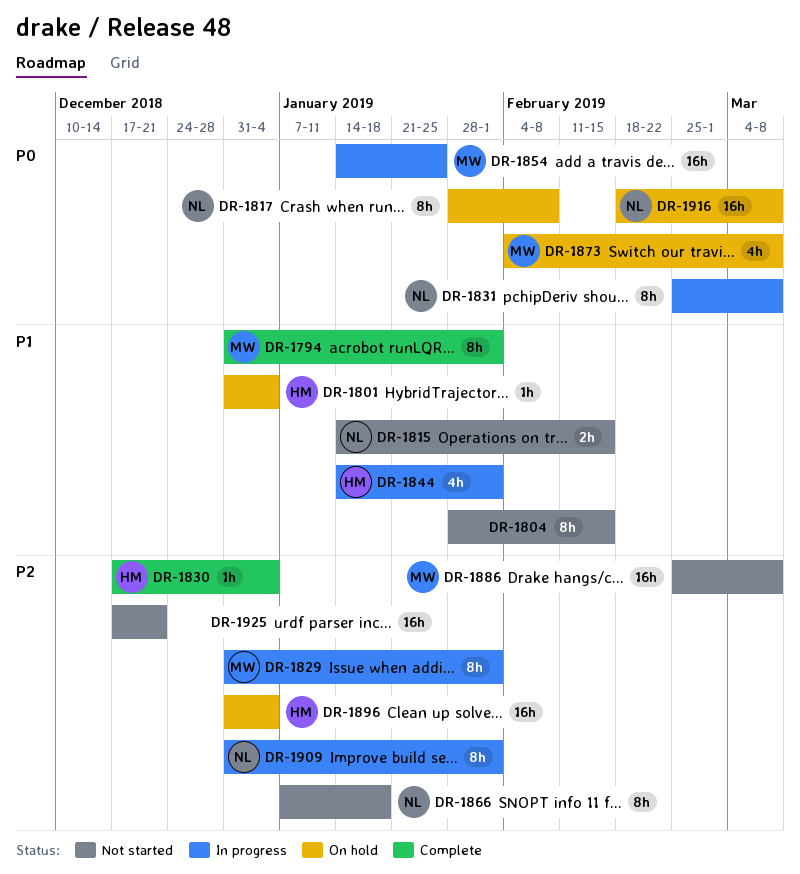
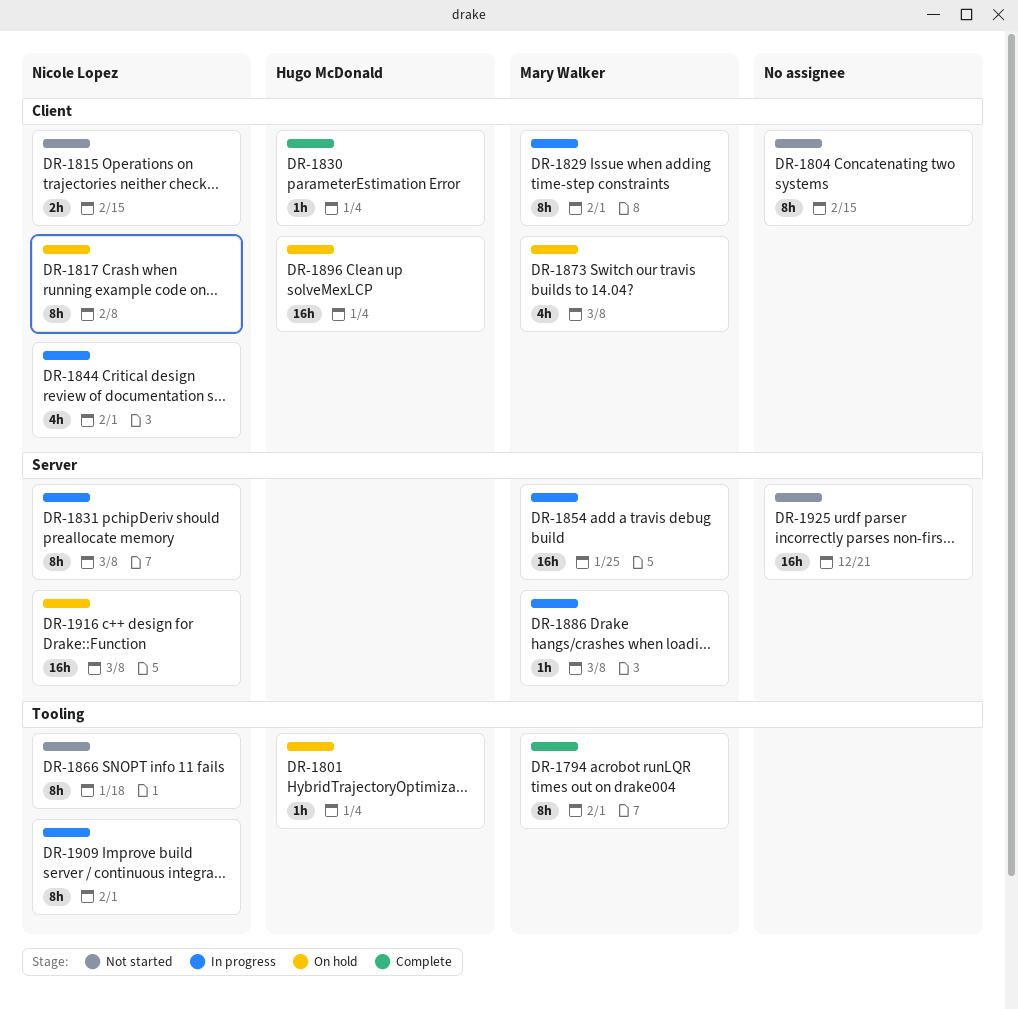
DR-1844, owner: Hugo McDonald -> Nicole Lopez
DR-1886, status: Not started -> In progress
DR-1886, estimate: 16h -> 1h

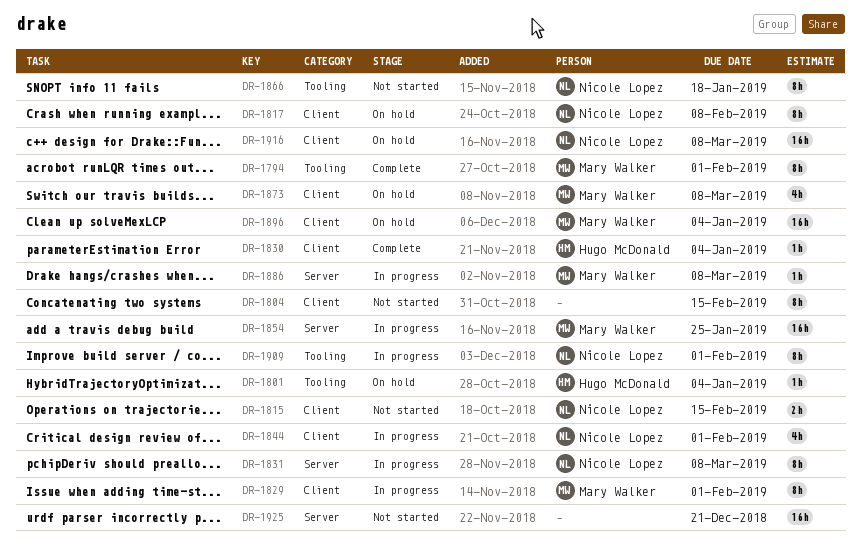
DR-1896, owner: Hugo McDonald -> Mary Walker
DR-1916, label: Server -> Client

